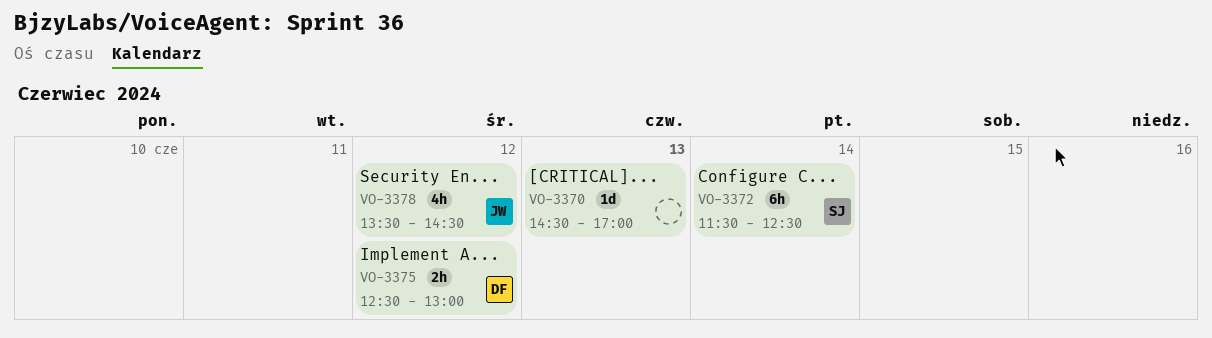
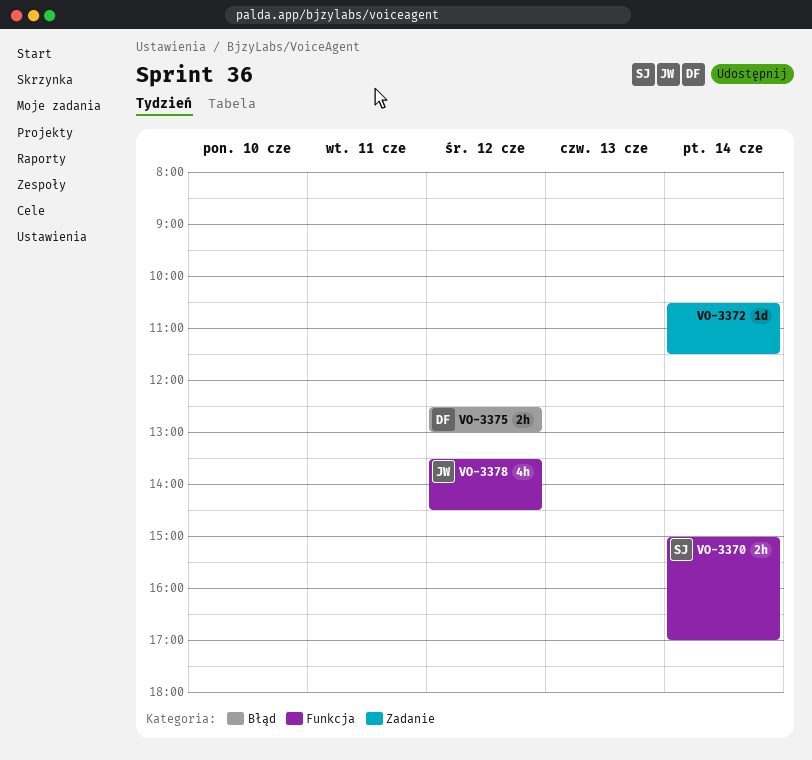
VO-3370, owner: none -> SJ
VO-3370, estimate: 1d -> 2h
VO-3370, day: Jun 13 -> Jun 14
VO-3370, begins: 14:30 -> 15:00
VO-3372, owner: SJ -> none
VO-3372, estimate: 6h -> 1d
VO-3372, begins: 11:30 -> 10:30
VO-3372, ends: 12:30 -> 11:30

